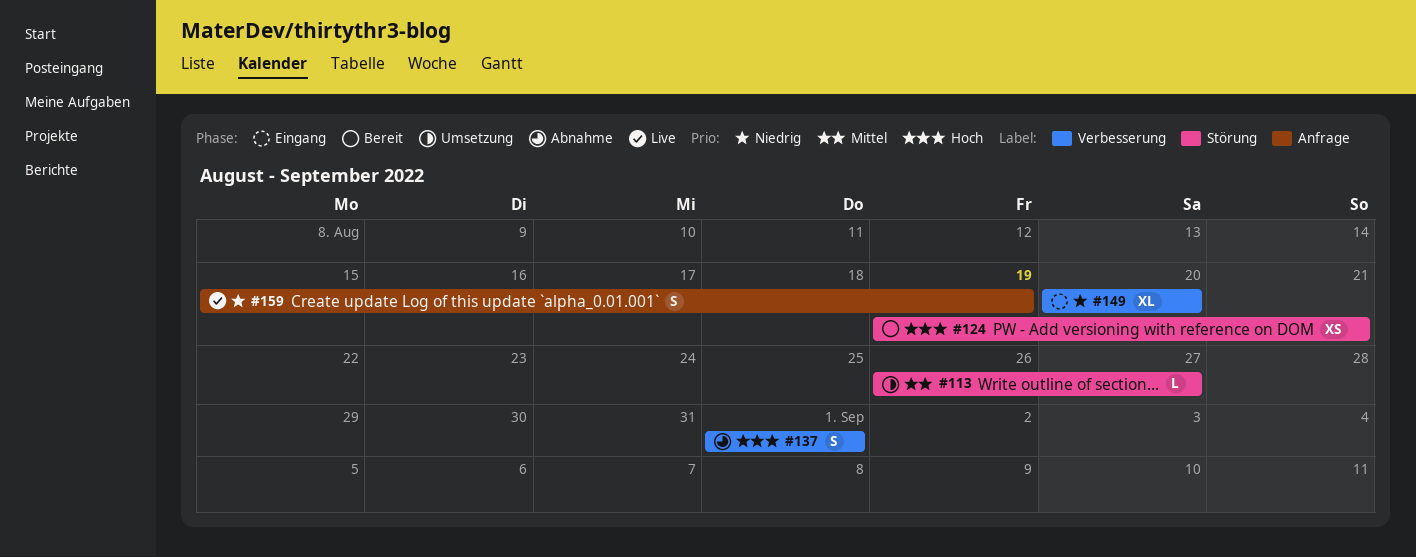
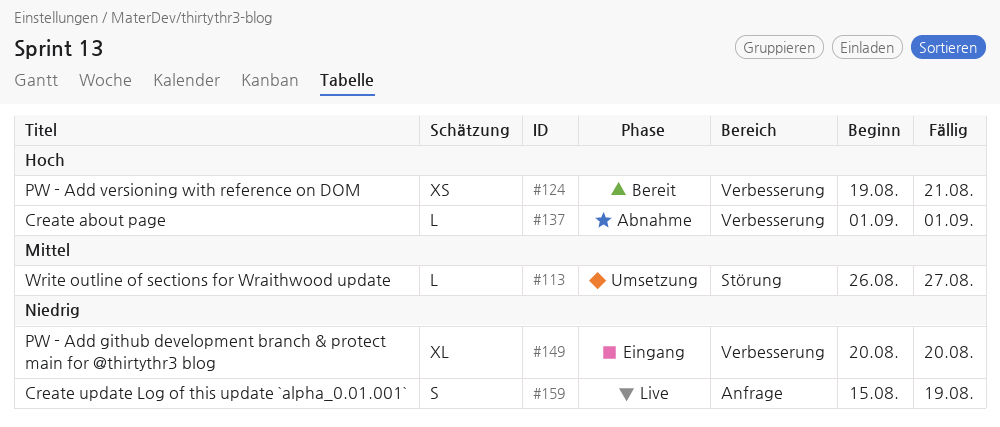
#124, label: Störung -> Verbesserung
#137, estimate: S -> L

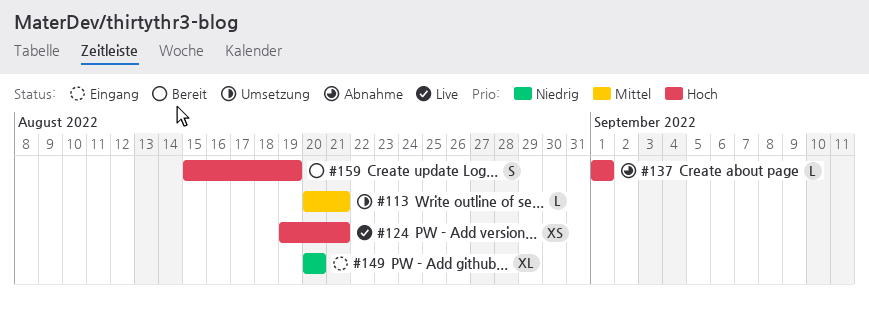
#113, start: Aug 26 -> Aug 20
#113, due: Aug 27 -> Aug 21
#124, status: Bereit -> Live
#159, status: Live -> Bereit
#159, priority: Niedrig -> Hoch

